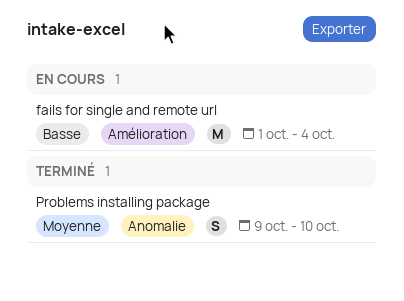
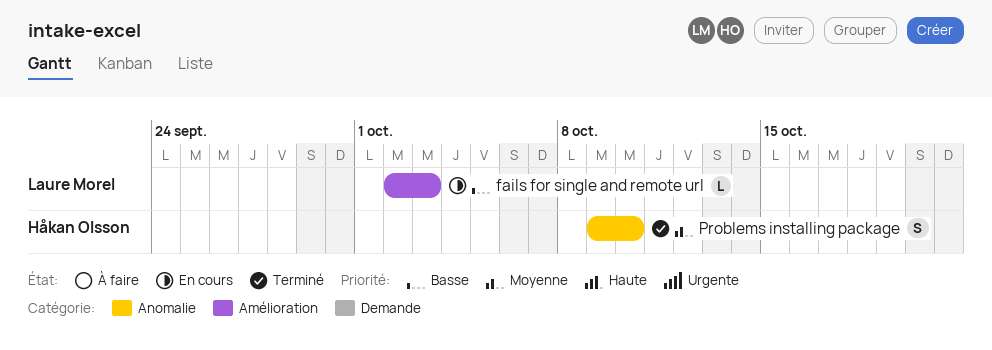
fails for single and remote url, estimate: M -> L
fails for single and remote url, start: Oct 1 -> Oct 2
fails for single and remote url, due: Oct 4 -> Oct 3

